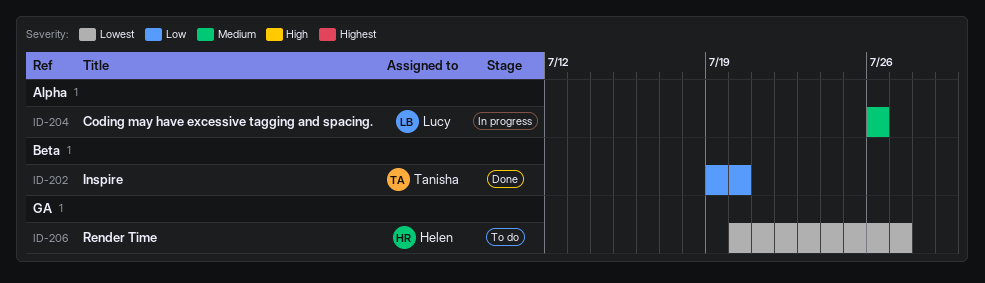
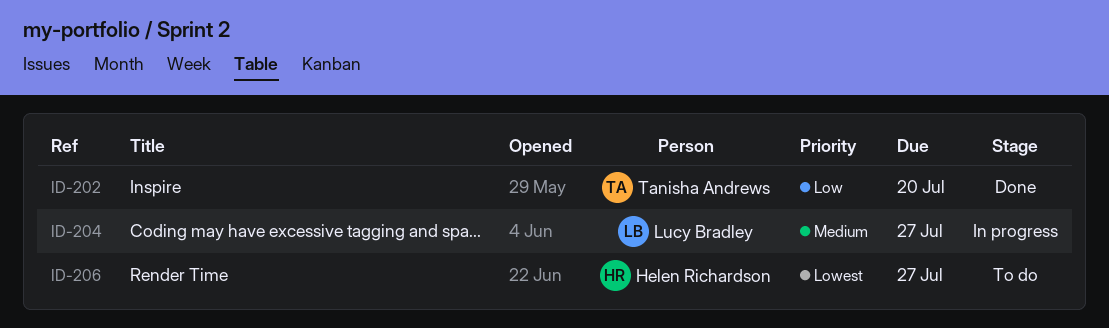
ID-204, due: Jul 26 -> Jul 27

